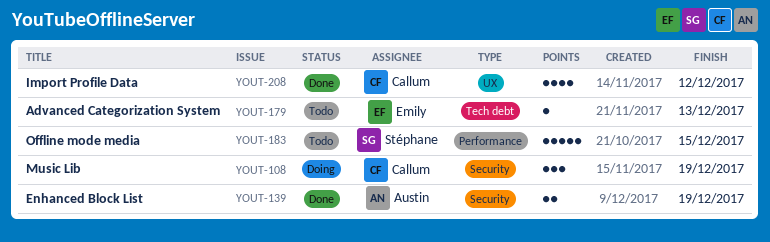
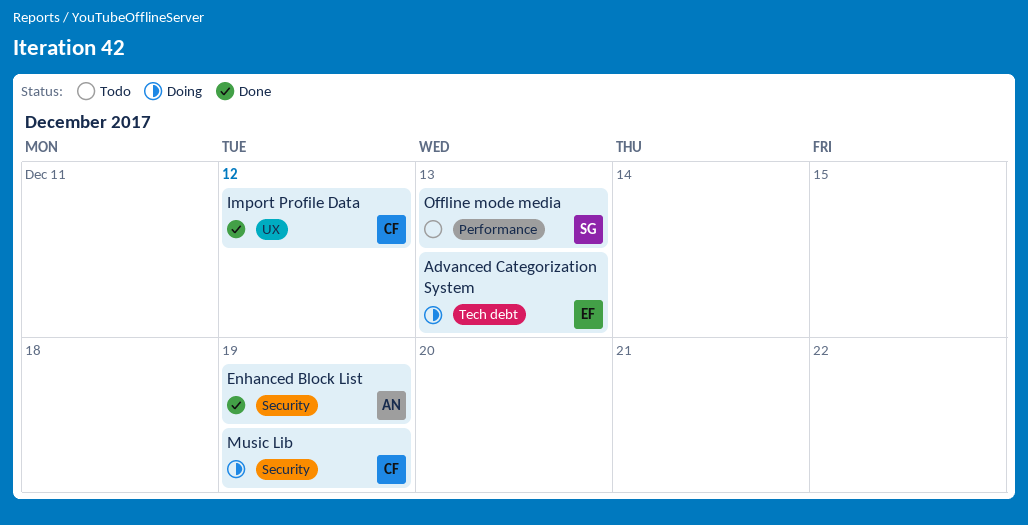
Advanced Categorization System, status: Todo -> Doing
Offline mode media, due: Dec 15 -> Dec 13

